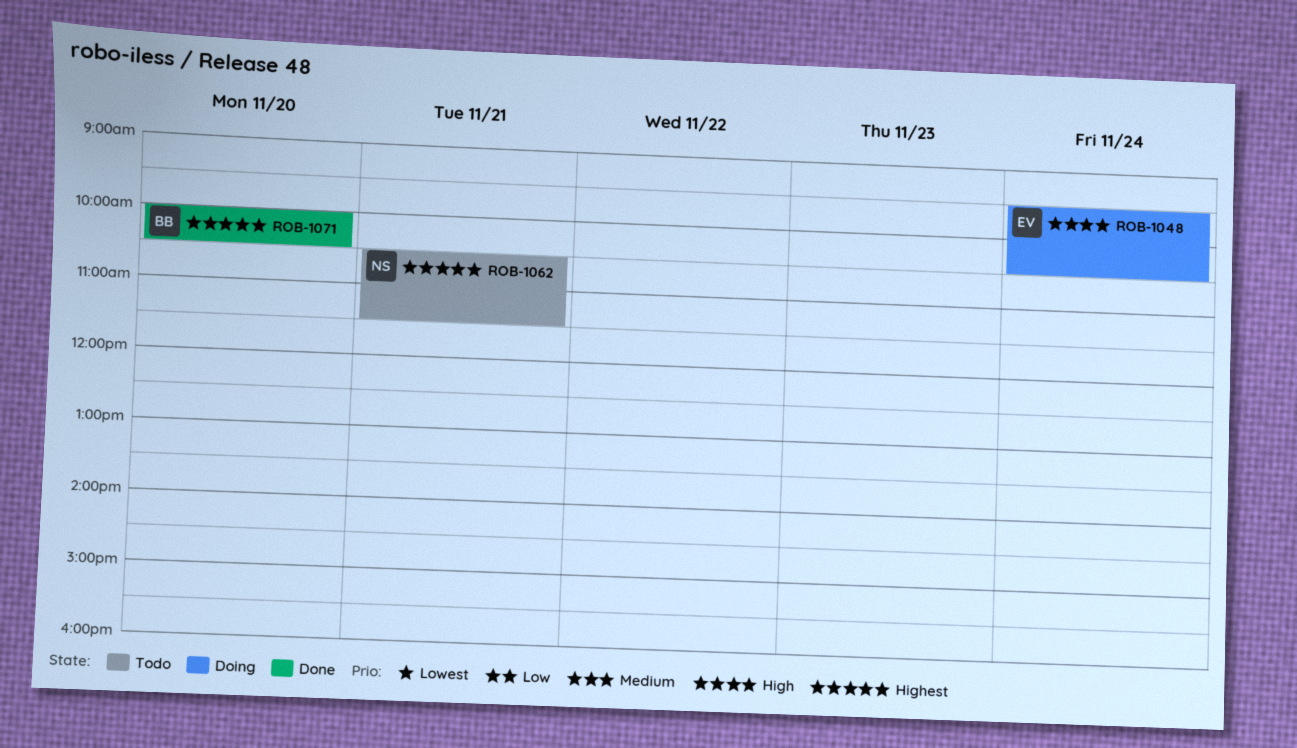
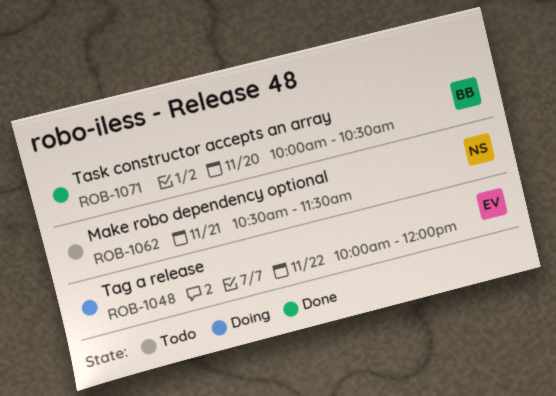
ROB-1048, day: Nov 24 -> Nov 22
ROB-1048, begins: 09:30 -> 10:00
ROB-1048, ends: 10:30 -> 12:00

